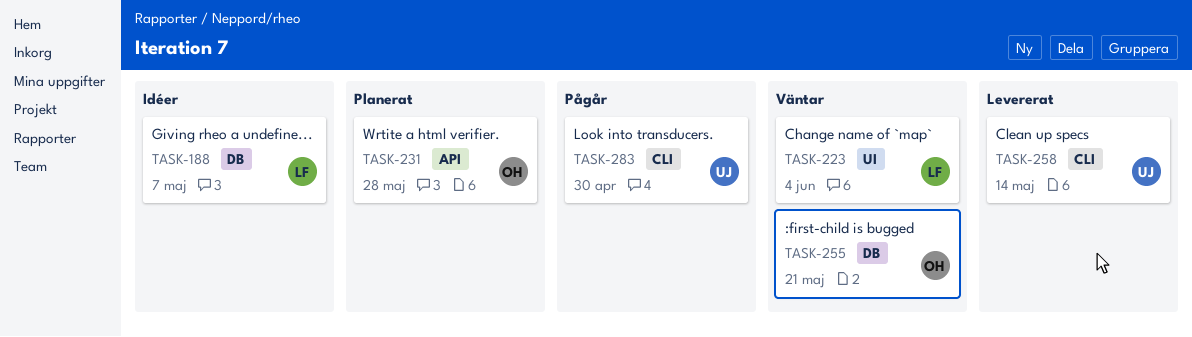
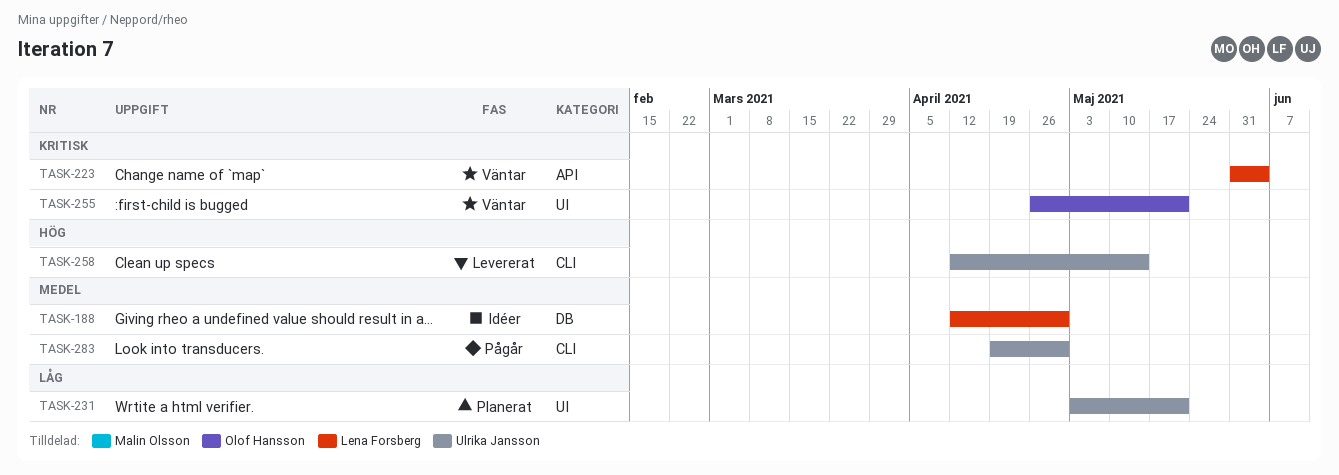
TASK-188, due: May 7 -> Apr 30
TASK-223, label: UI -> API
TASK-231, owner: Olof Hansson -> Ulrika Jansson
TASK-231, label: API -> UI
TASK-231, due: May 28 -> May 21
TASK-255, label: DB -> UI

